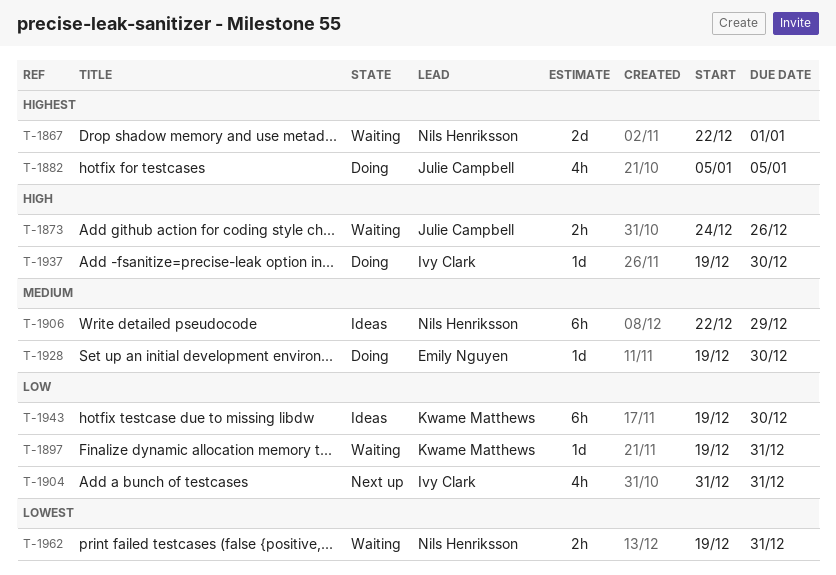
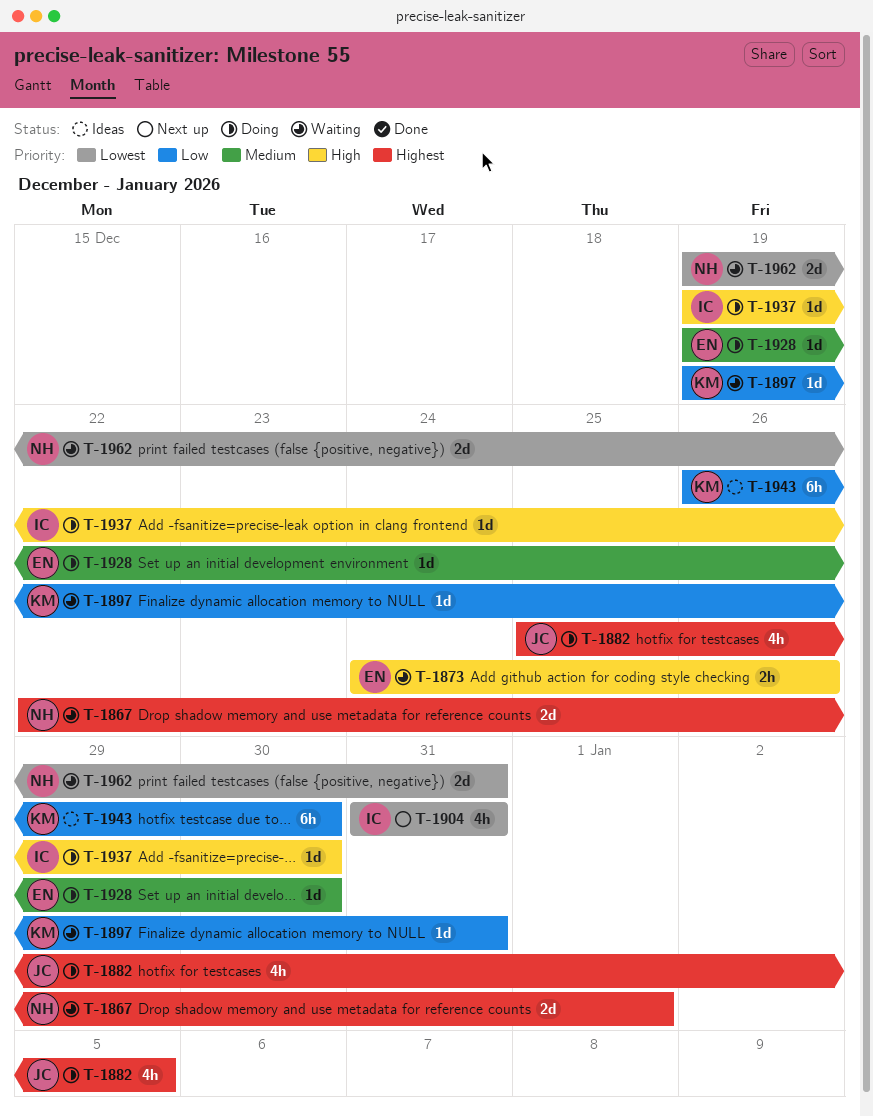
T-1873, owner: Julie Campbell -> Emily Nguyen
T-1882, start: Jan 5 -> Dec 25
T-1904, priority: Low -> Lowest
T-1906: present -> none
T-1943, start: Dec 19 -> Dec 26
T-1962, estimate: 2h -> 2d

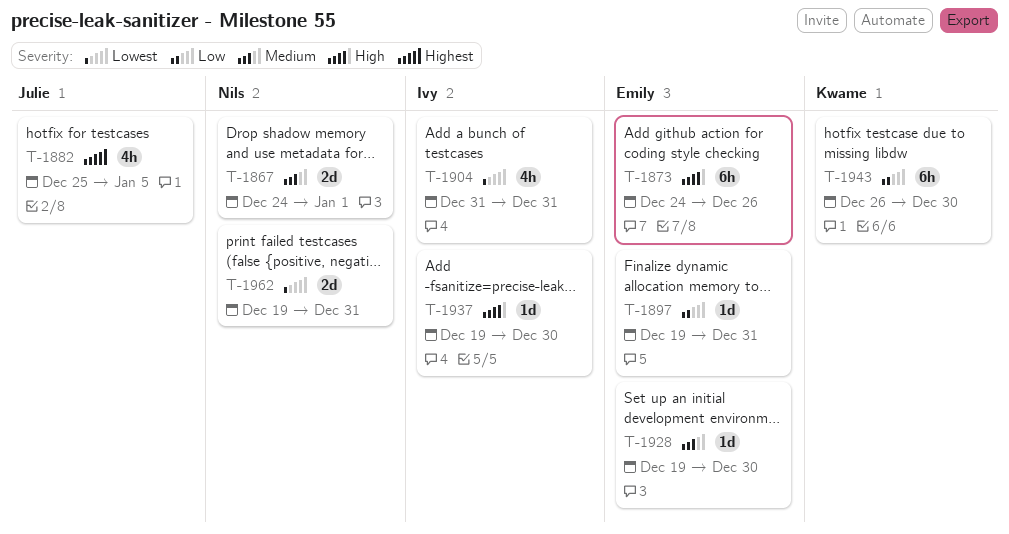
T-1867, priority: Highest -> Medium
T-1867, start: Dec 22 -> Dec 24
T-1873, estimate: 2h -> 6h
T-1897, owner: Kwame -> Emily

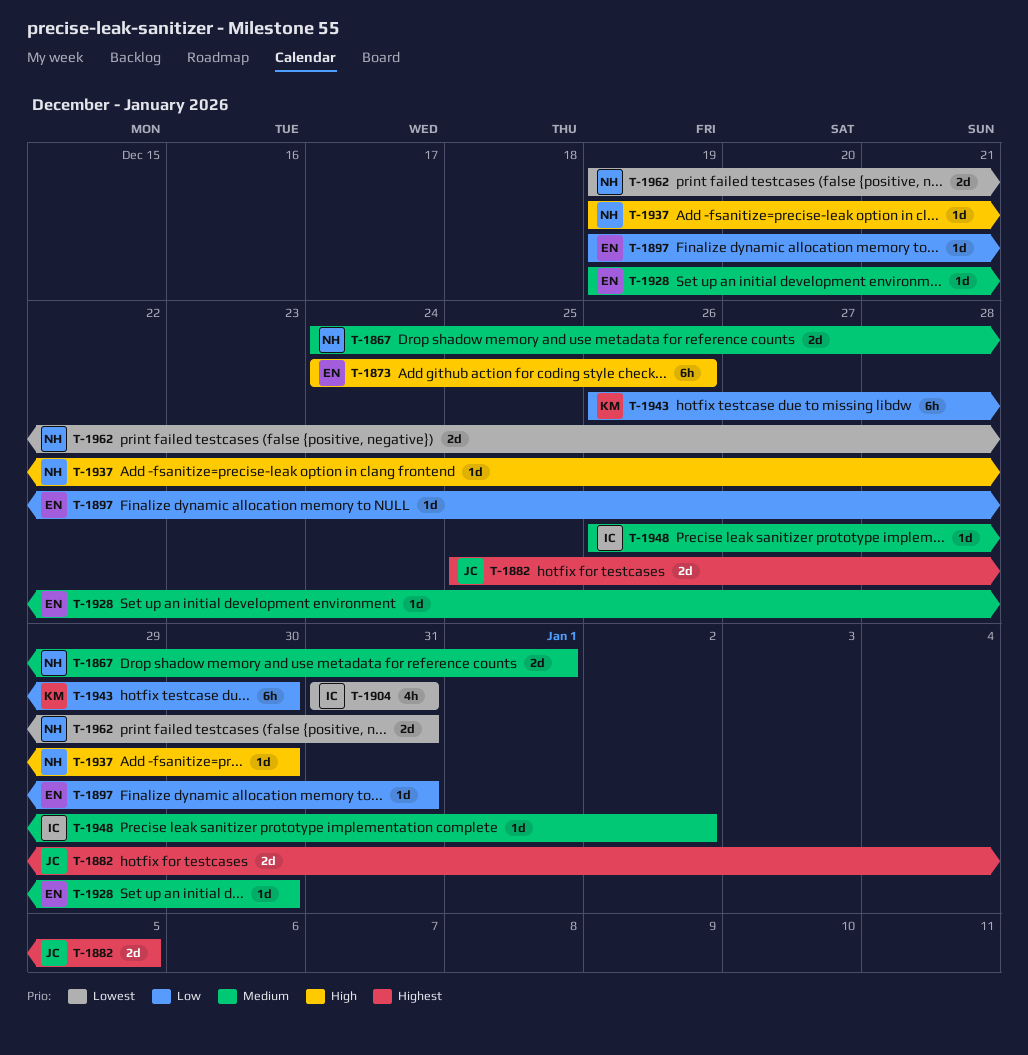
T-1882, estimate: 4h -> 2d
T-1937, owner: Ivy -> Nils
T-1948: none -> present

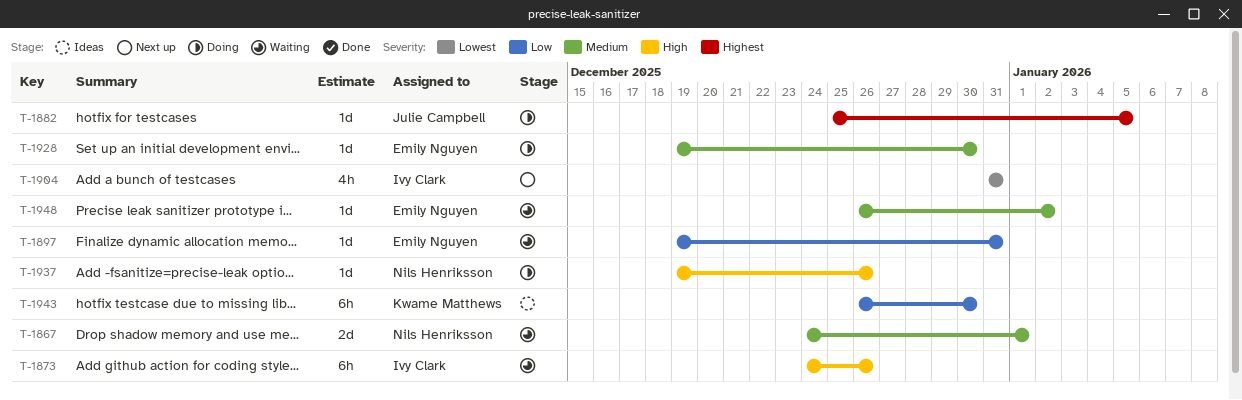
T-1873, owner: Emily Nguyen -> Ivy Clark
T-1882, estimate: 2d -> 1d
T-1937, due: Dec 30 -> Dec 26
T-1948, owner: Ivy Clark -> Emily Nguyen
T-1962: present -> none

